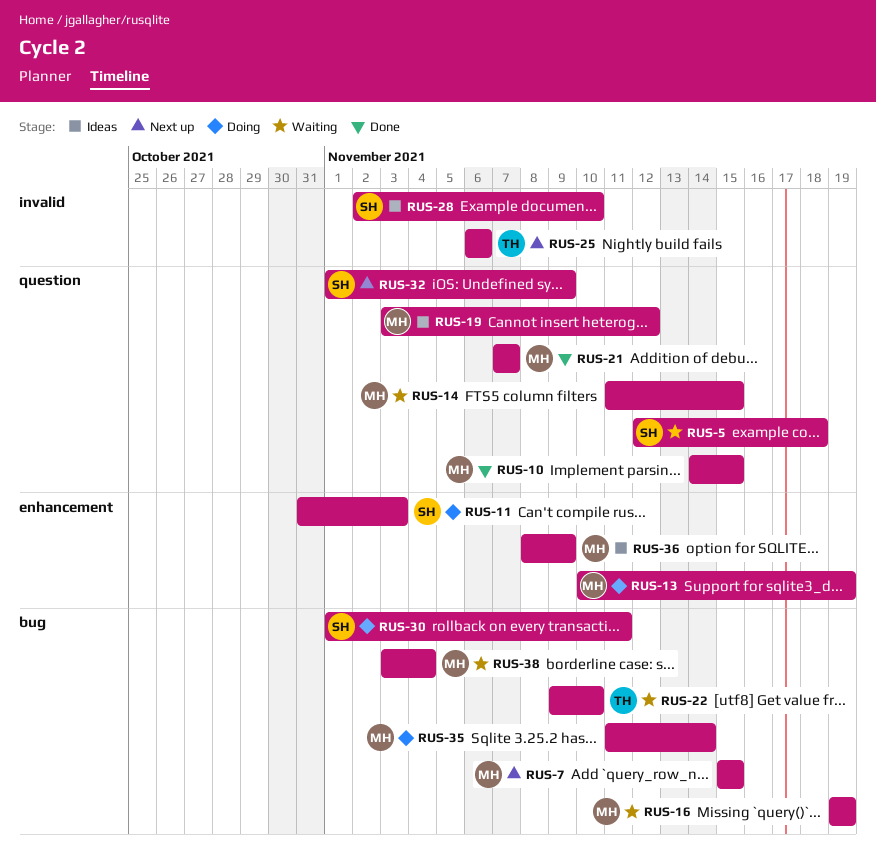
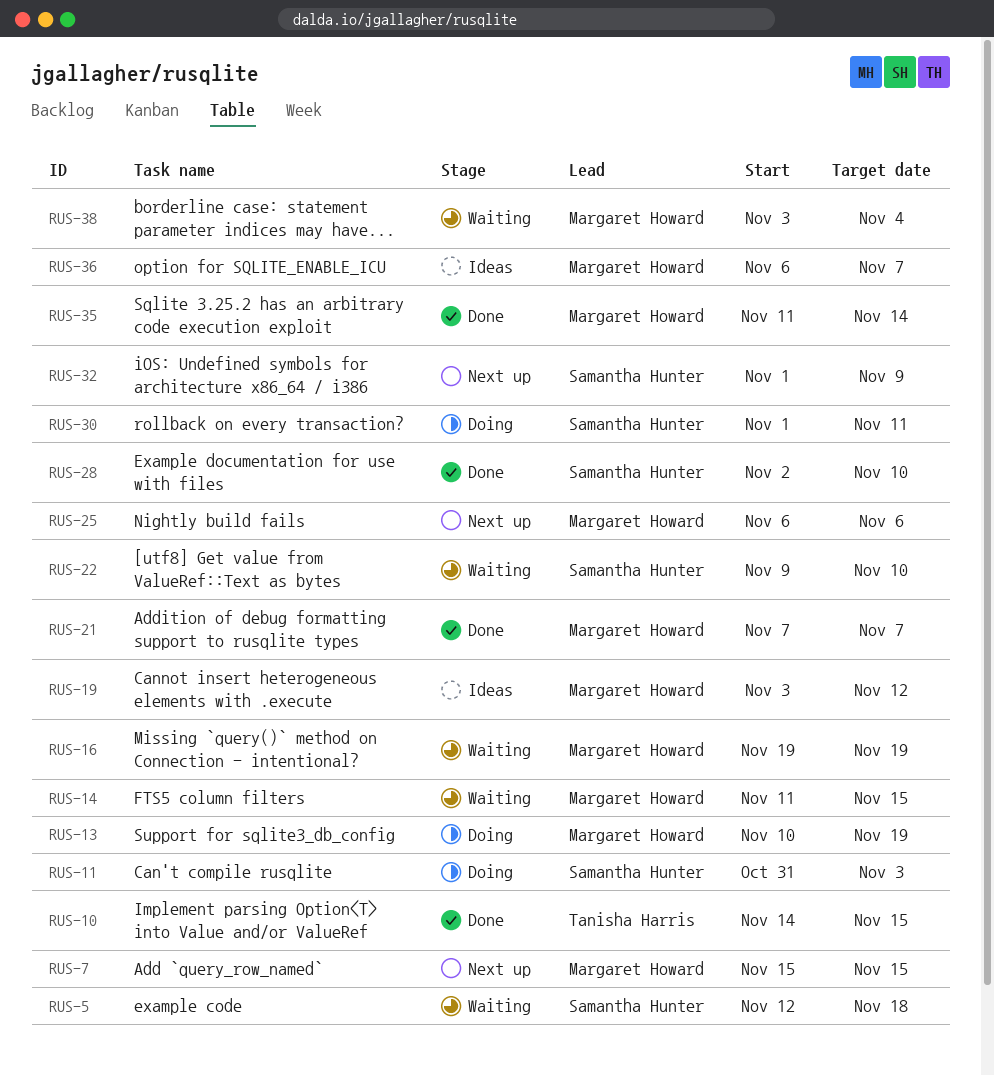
RUS-10, owner: Margaret Howard -> Tanisha Harris
RUS-22, owner: Tanisha Harris -> Samantha Hunter
RUS-25, owner: Tanisha Harris -> Margaret Howard
RUS-28, status: Ideas -> Done
RUS-35, status: Doing -> Done
RUS-36, start: Nov 8 -> Nov 6
RUS-36, due: Nov 9 -> Nov 7

